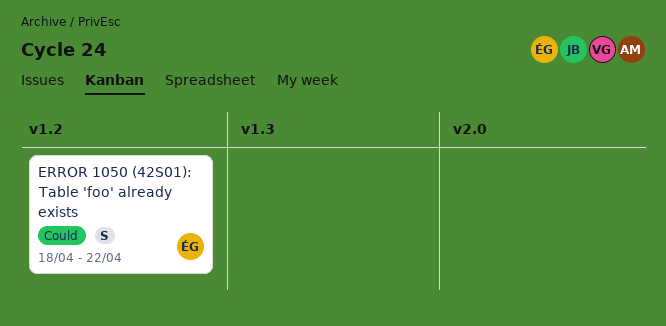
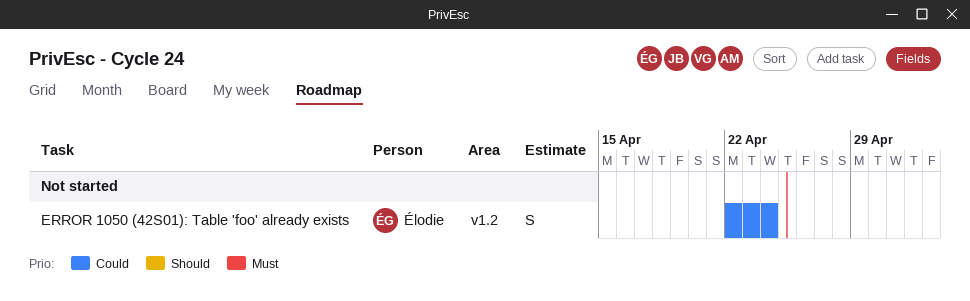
ERROR 1050 (42S01): Table 'foo' already exists, start: Apr 18 -> Apr 22
ERROR 1050 (42S01): Table 'foo' already exists, due: Apr 22 -> Apr 24

